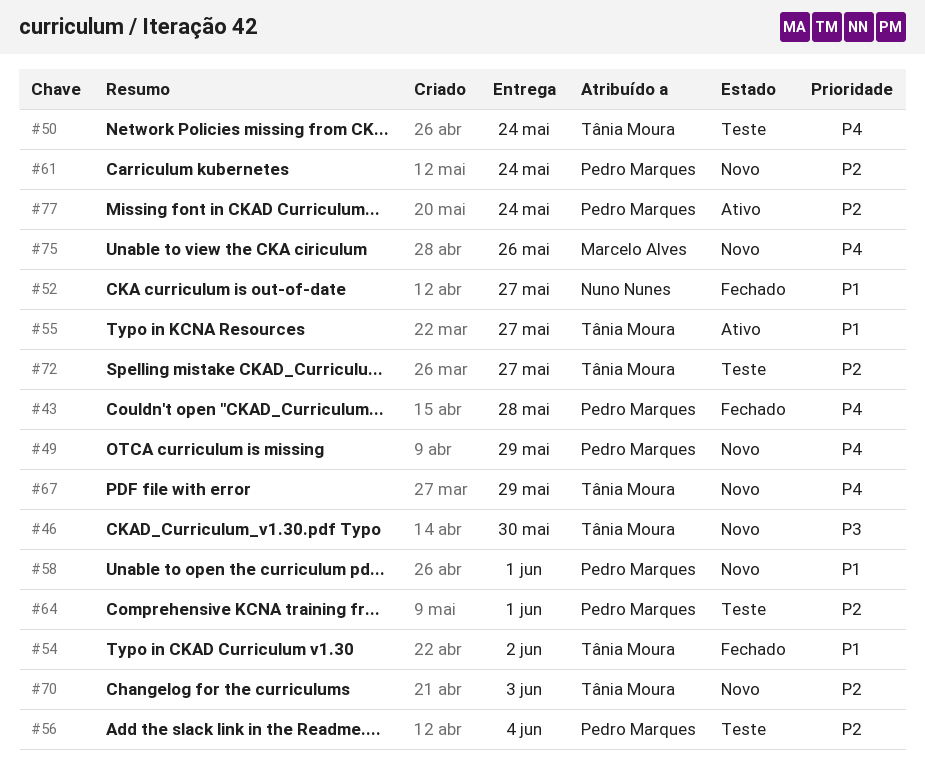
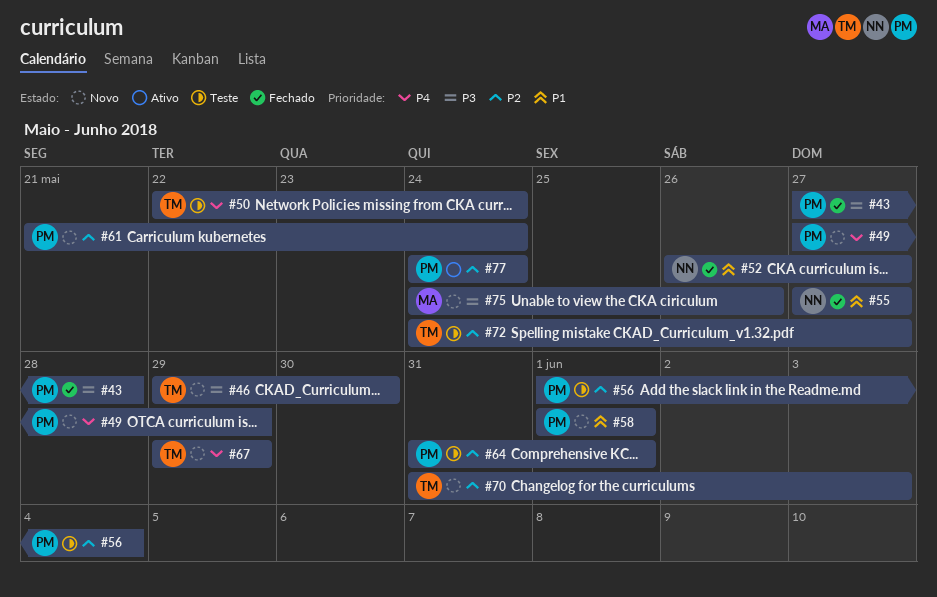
#43, priority: P4 -> P3
#54: present -> none
#55, status: Ativo -> Fechado
#55, owner: Tânia Moura -> Nuno Nunes
#75, priority: P4 -> P3

